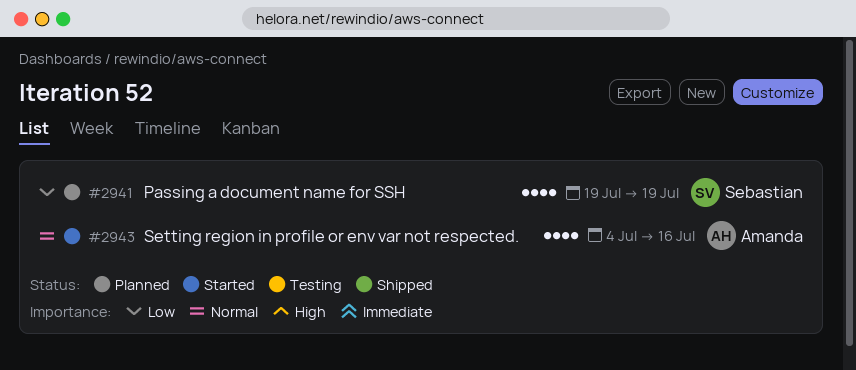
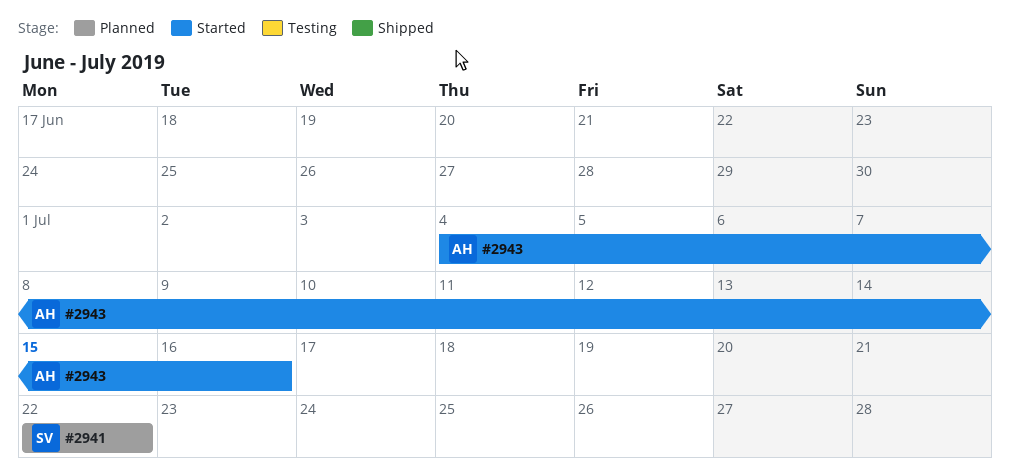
#2941, start: Jul 19 -> Jul 22
#2941, due: Jul 19 -> Jul 22

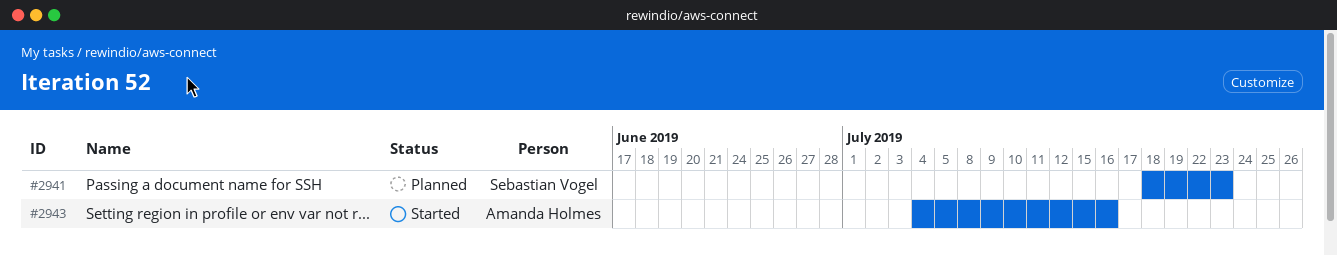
#2941, start: Jul 22 -> Jul 18
#2941, due: Jul 22 -> Jul 23

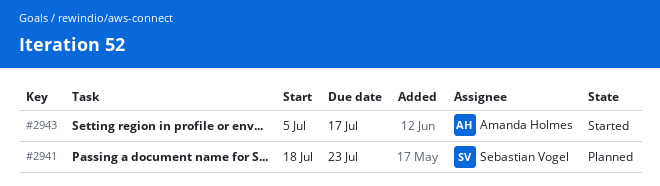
#2943, start: Jul 4 -> Jul 5
#2943, due: Jul 16 -> Jul 17

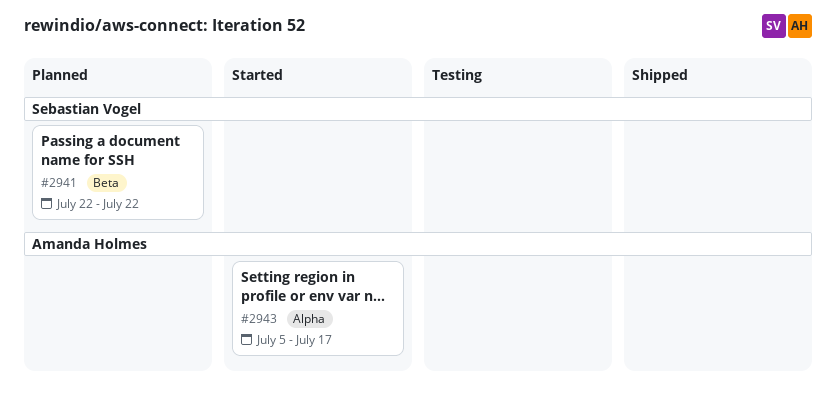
#2941, start: Jul 18 -> Jul 22
#2941, due: Jul 23 -> Jul 22

